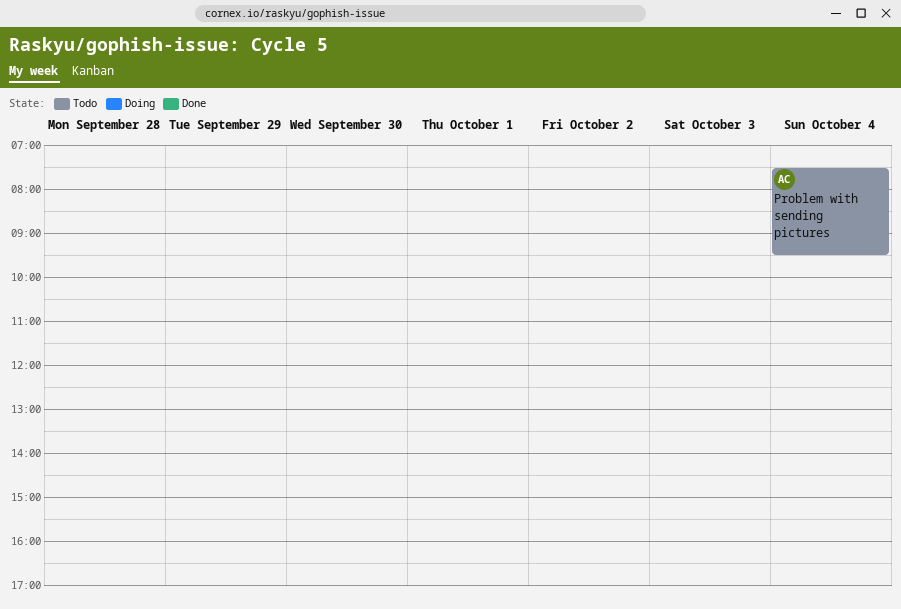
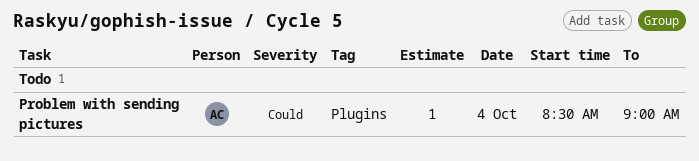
Problem with sending pictures, begins: 07:30 -> 08:30
Problem with sending pictures, ends: 09:30 -> 09:00

